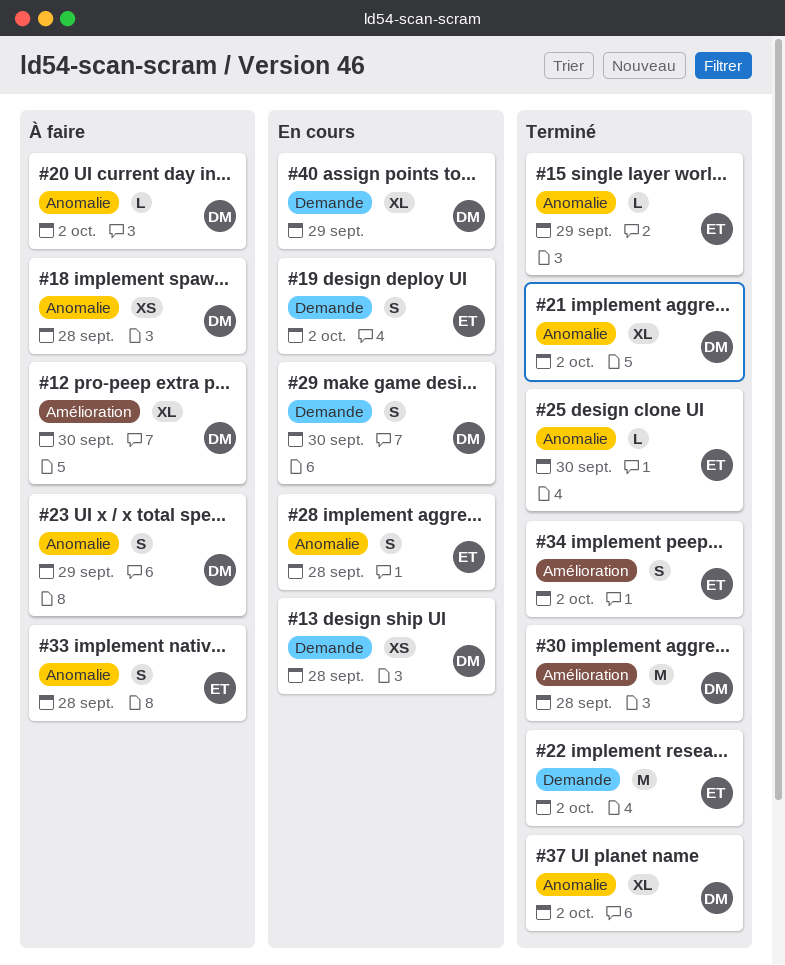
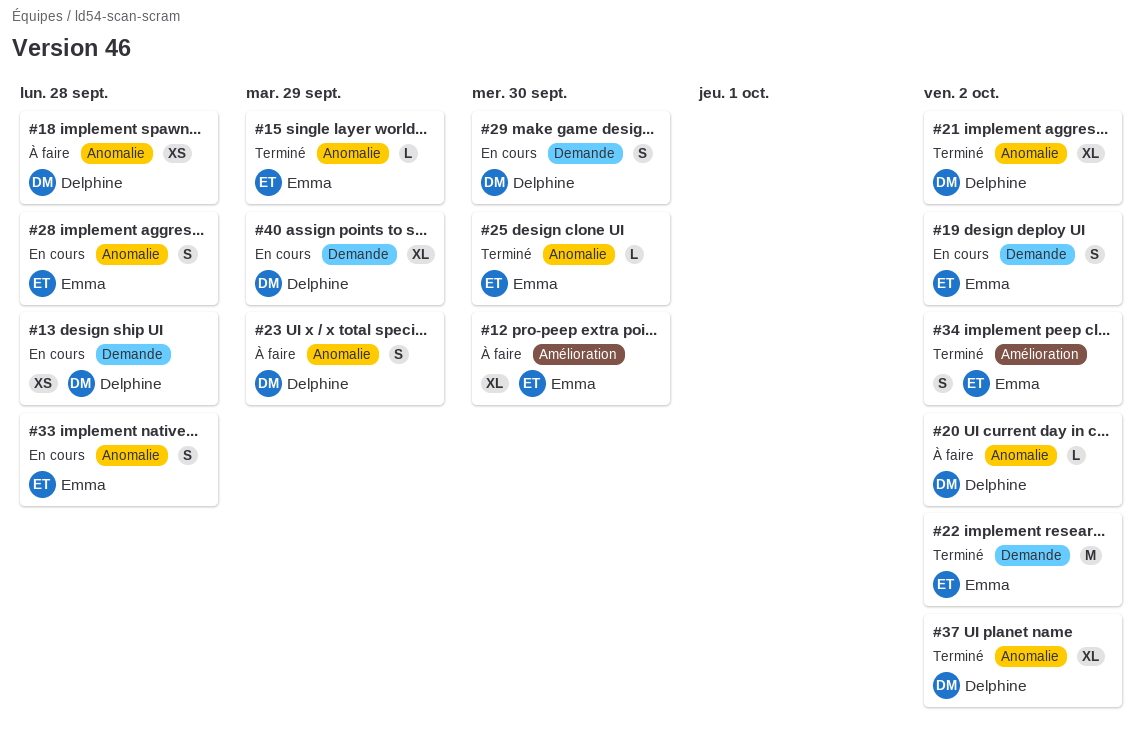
#12, owner: Delphine -> Emma
#30: present -> none
#33, status: À faire -> En cours

